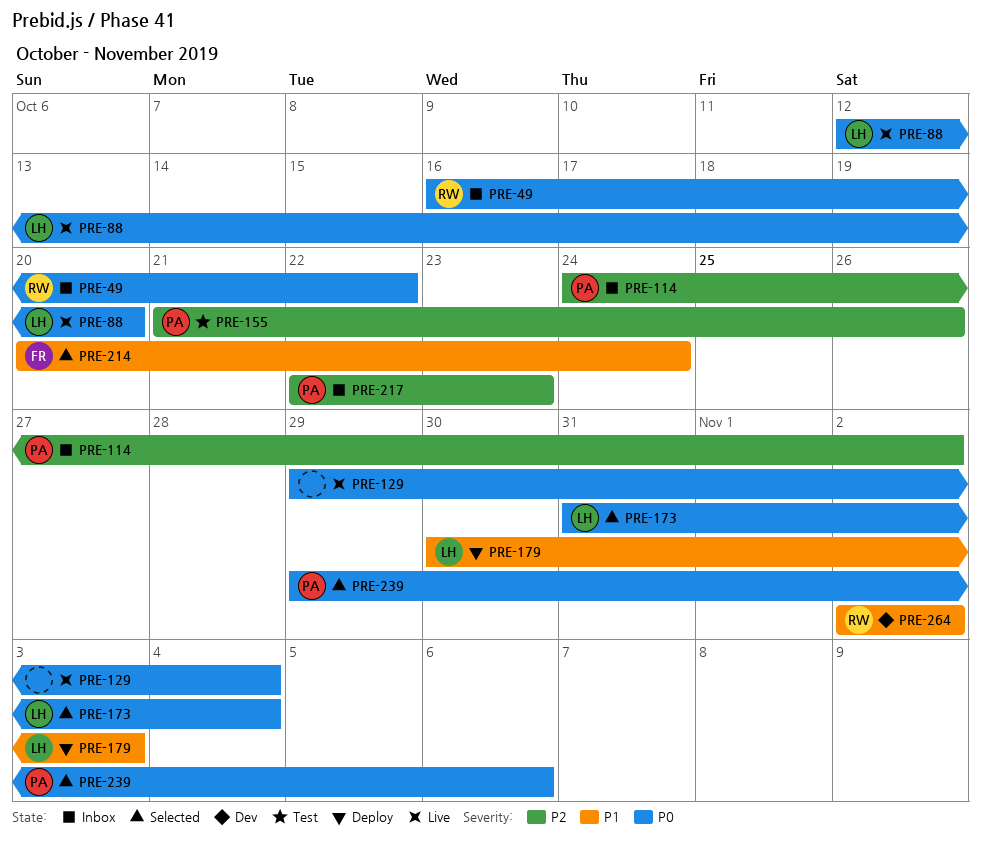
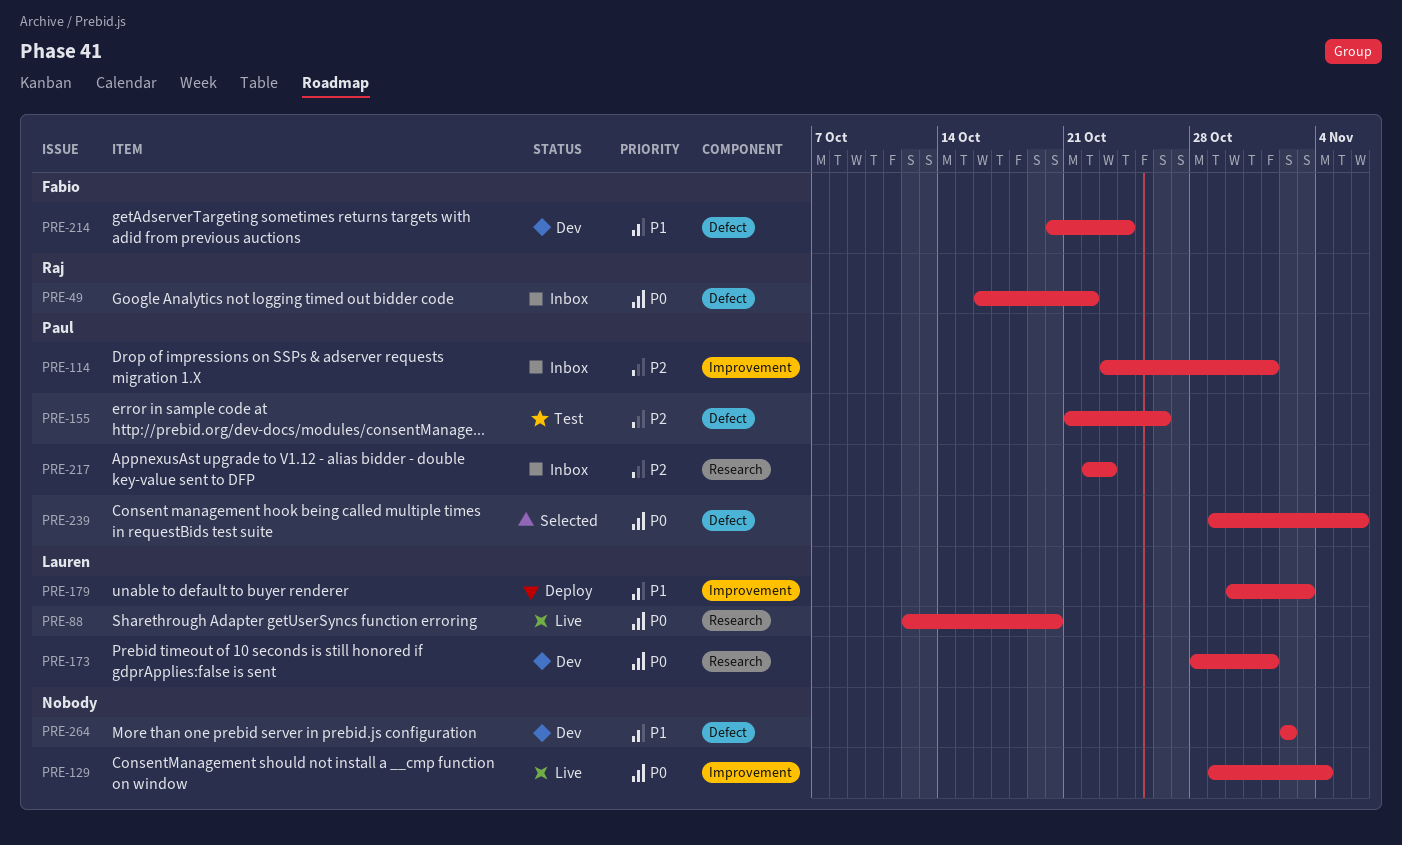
PRE-114, start: Oct 24 -> Oct 23
PRE-114, due: Nov 2 -> Nov 1
PRE-173, status: Selected -> Dev
PRE-173, start: Oct 31 -> Oct 28
PRE-173, due: Nov 4 -> Nov 1
PRE-214, status: Selected -> Dev
PRE-264, owner: Raj -> none

